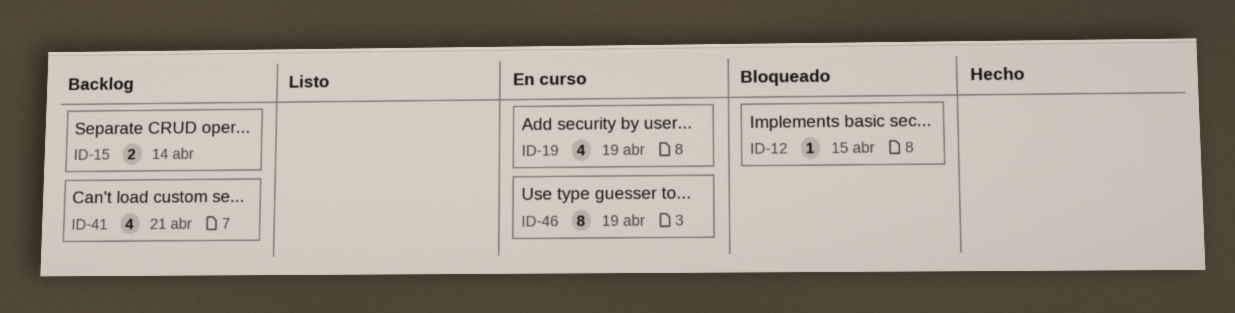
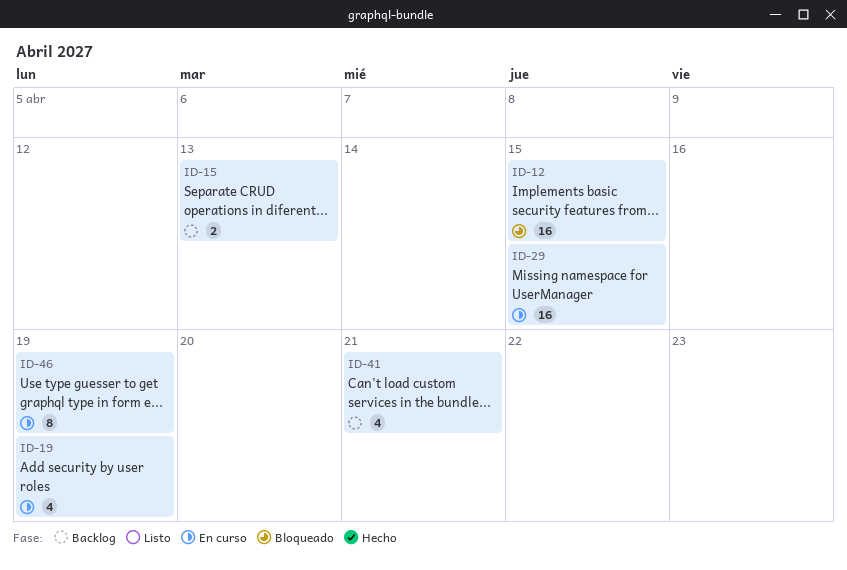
ID-12, estimate: 1 -> 16
ID-15, due: Apr 14 -> Apr 13
ID-29: none -> present

